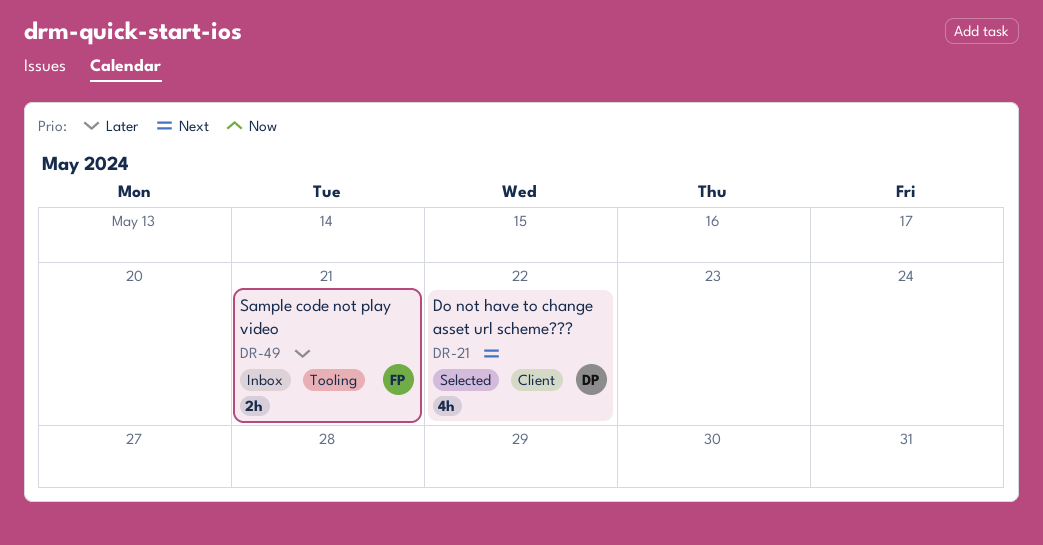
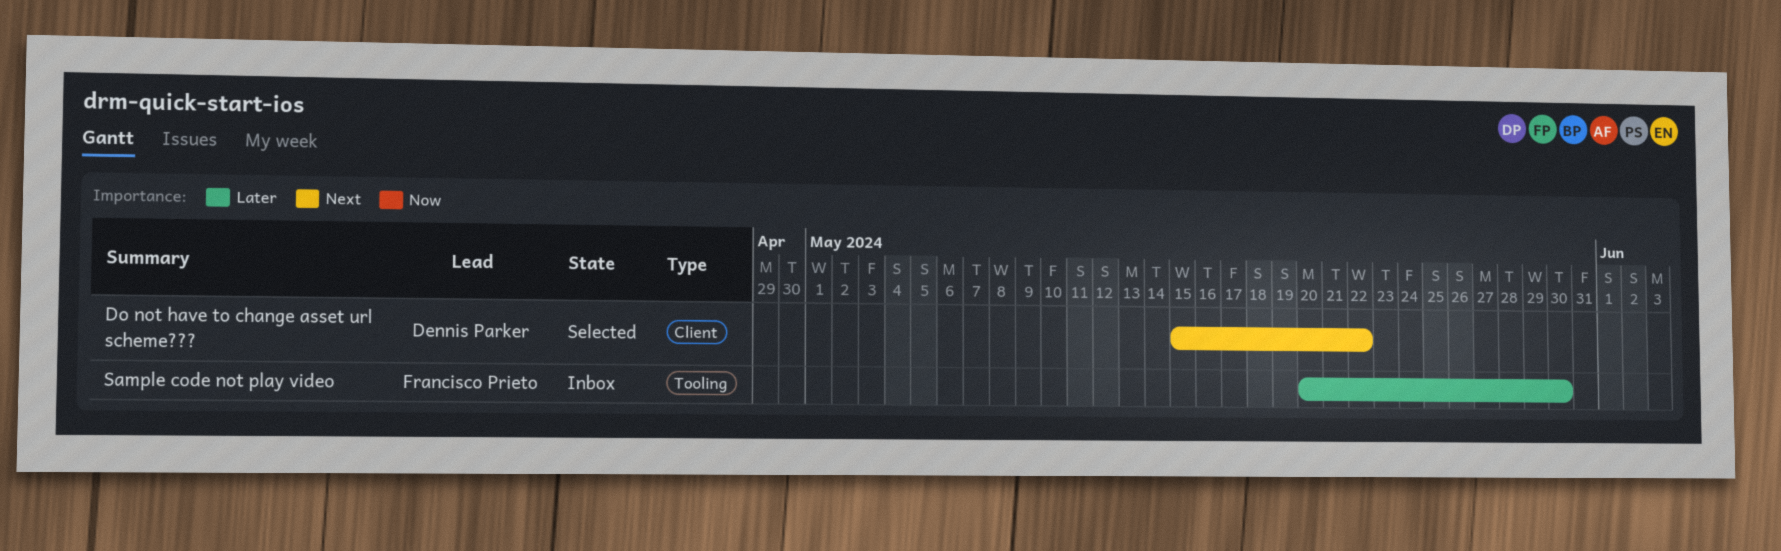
Sample code not play video, due: May 21 -> May 30

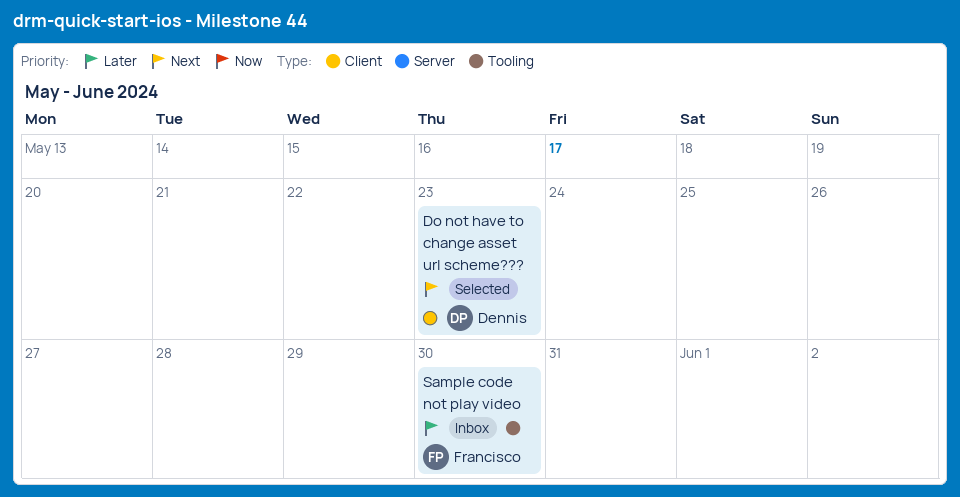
Do not have to change asset url scheme???, due: May 22 -> May 23

